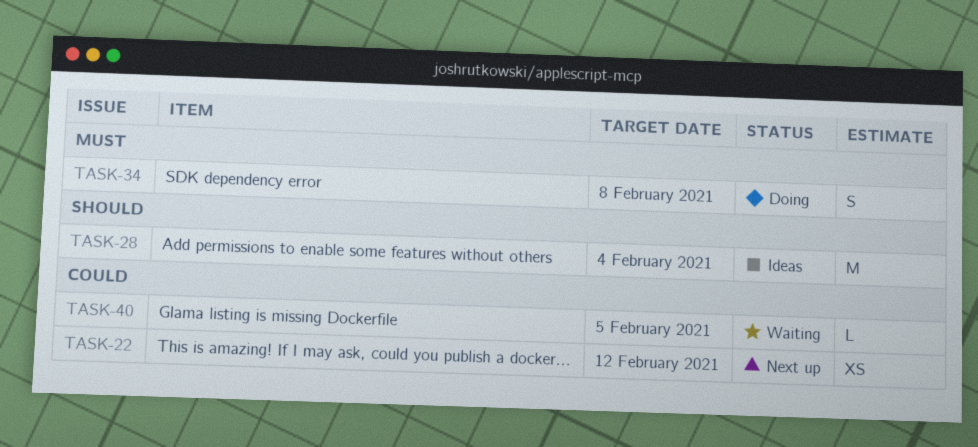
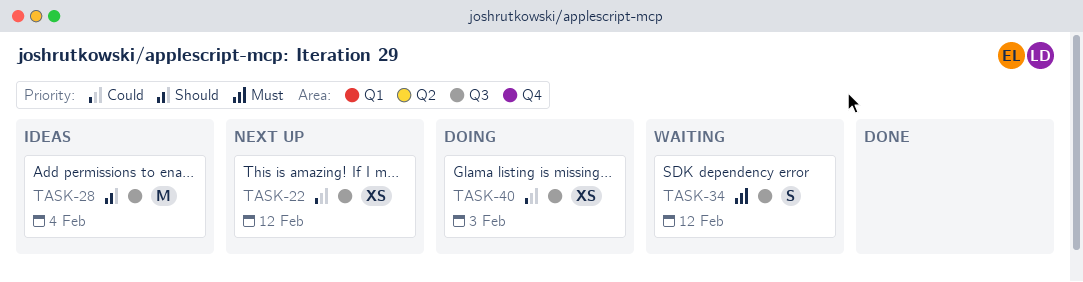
TASK-34, status: Doing -> Waiting
TASK-34, due: Feb 8 -> Feb 12
TASK-40, status: Waiting -> Doing
TASK-40, estimate: L -> XS
TASK-40, due: Feb 5 -> Feb 3

